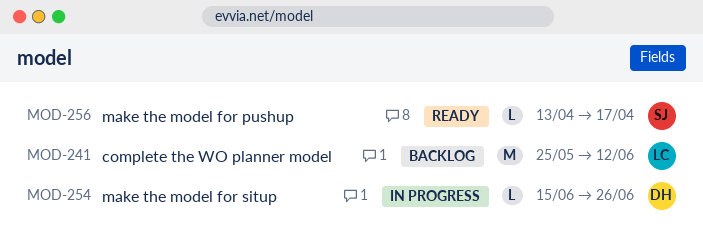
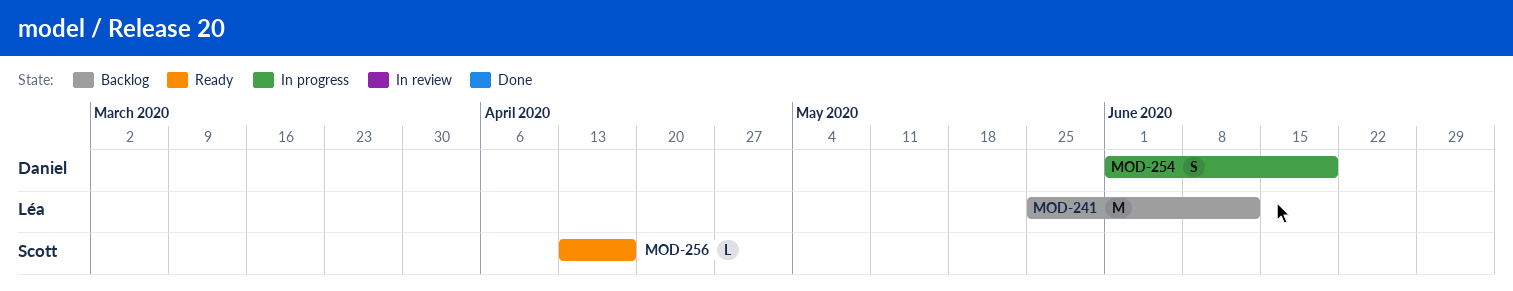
MOD-254, estimate: L -> S
MOD-254, start: Jun 15 -> Jun 1
MOD-254, due: Jun 26 -> Jun 19

